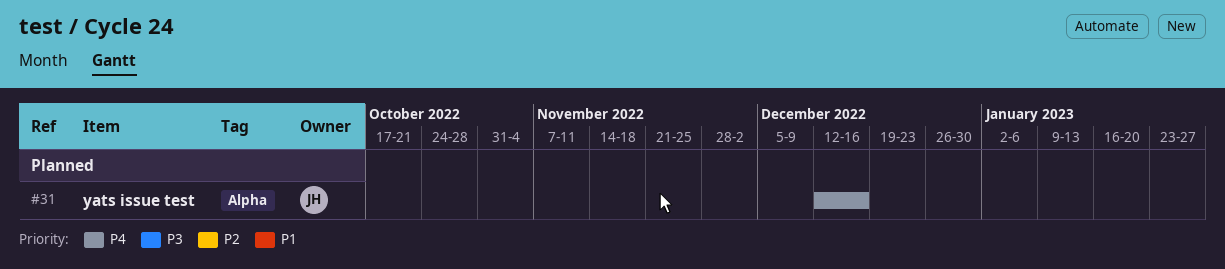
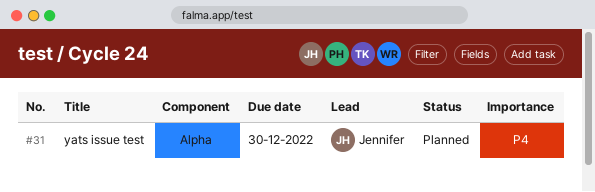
#31, due: Dec 16 -> Dec 30

